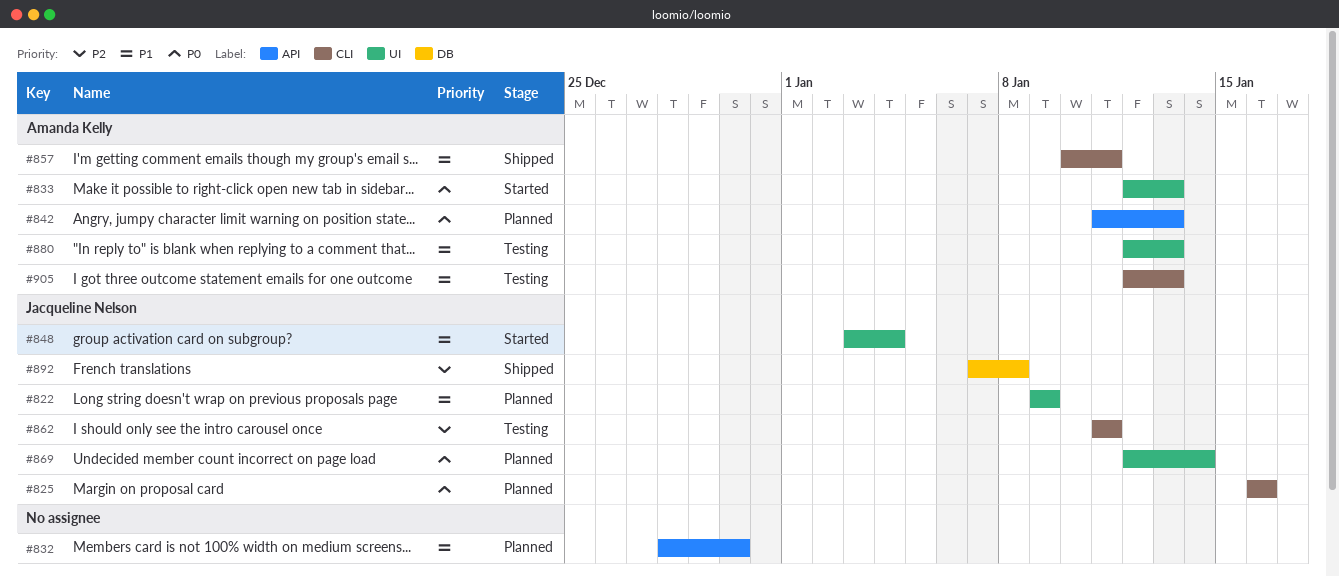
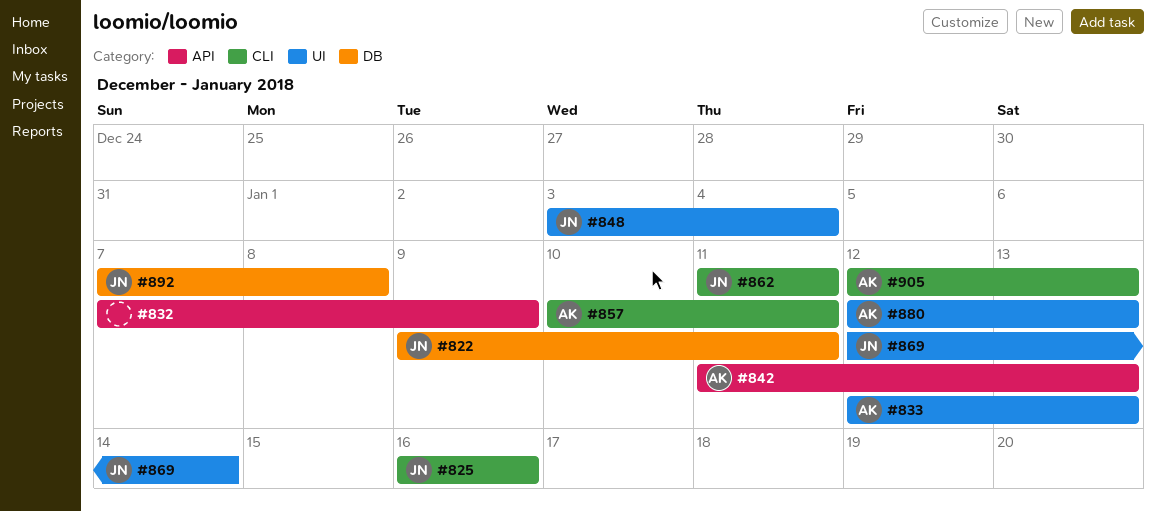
#822, label: UI -> DB
#822, due: Jan 9 -> Jan 11
#832, start: Dec 28 -> Jan 7
#832, due: Dec 30 -> Jan 9

